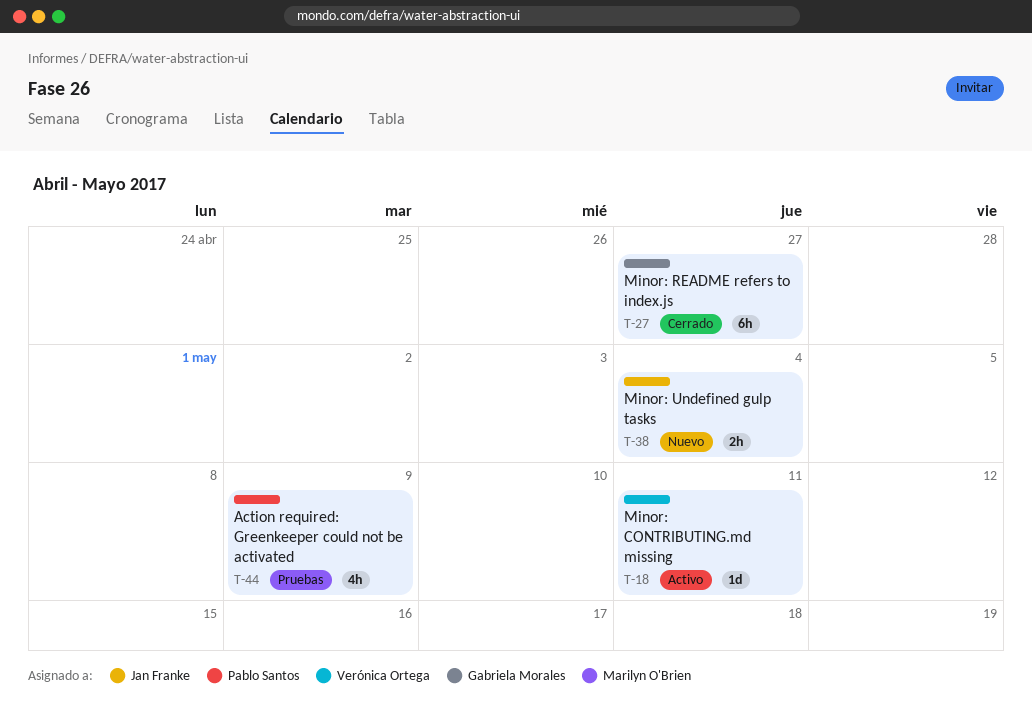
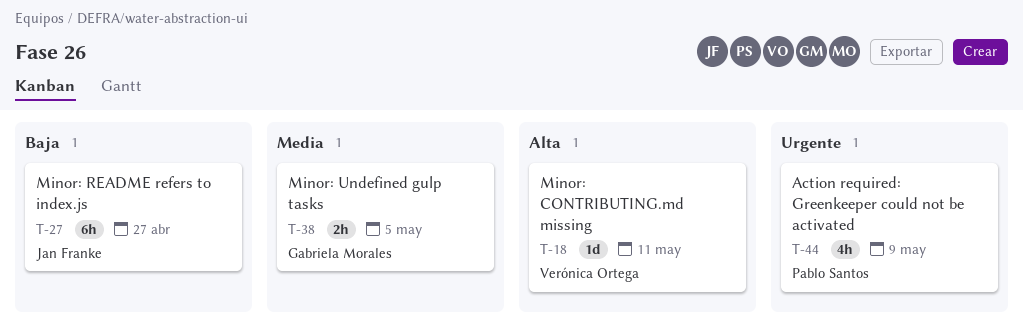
T-27, owner: Gabriela Morales -> Jan Franke
T-38, owner: Jan Franke -> Gabriela Morales
T-38, due: May 4 -> May 5

